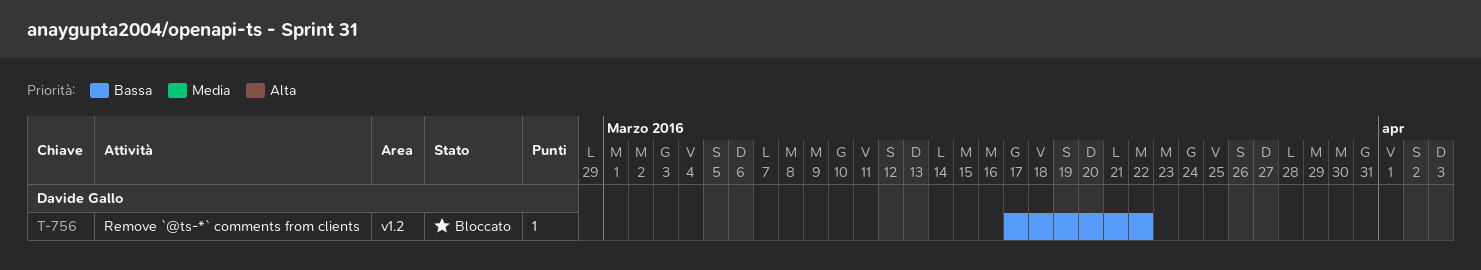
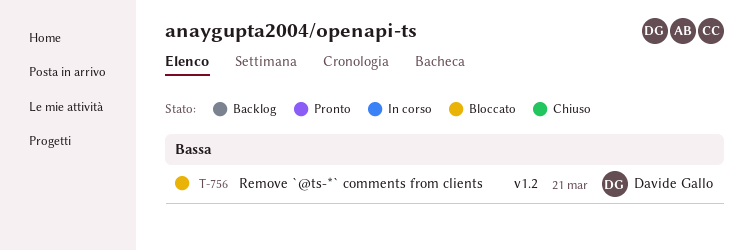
T-756, due: Mar 22 -> Mar 21

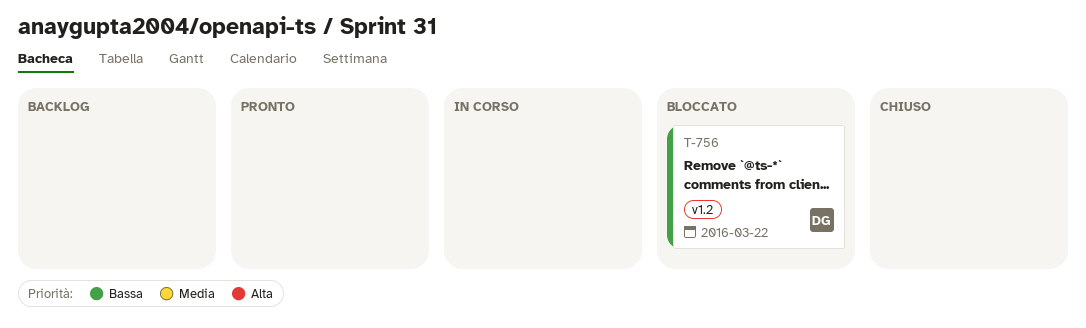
T-756, due: Mar 21 -> Mar 22

